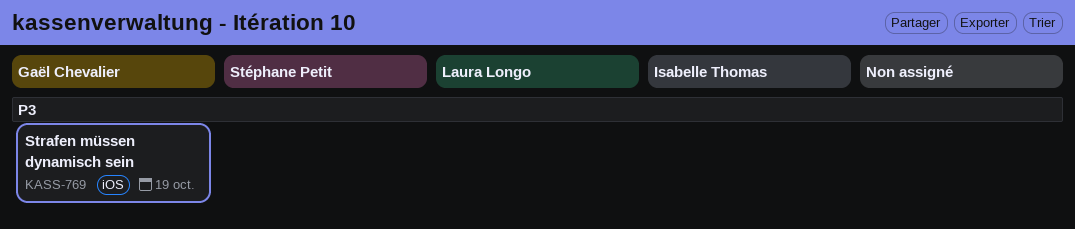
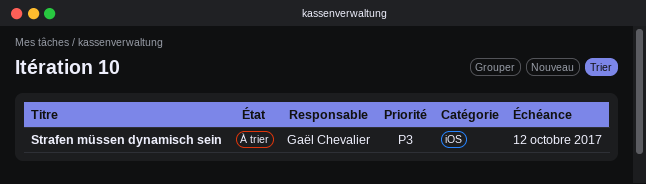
Strafen müssen dynamisch sein, due: Oct 19 -> Oct 12

